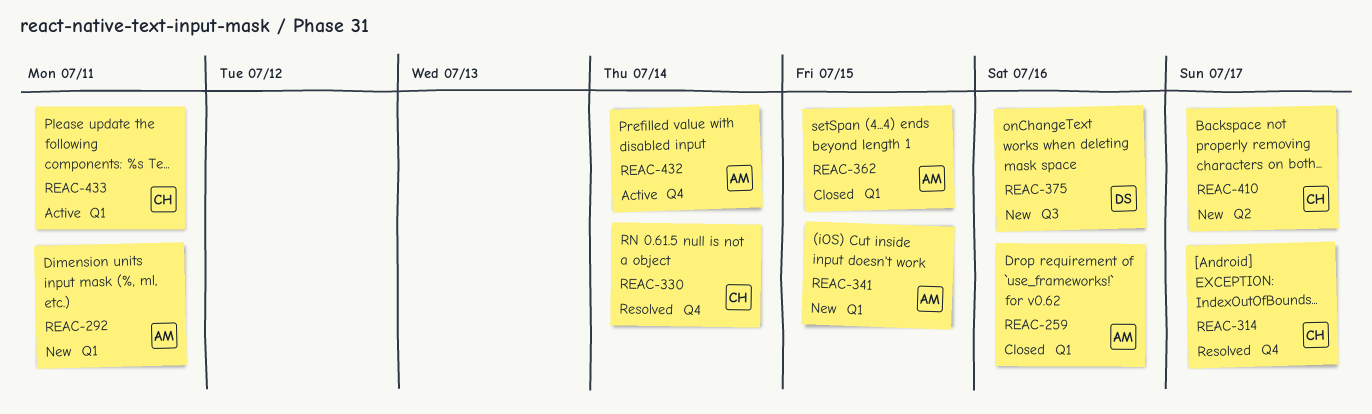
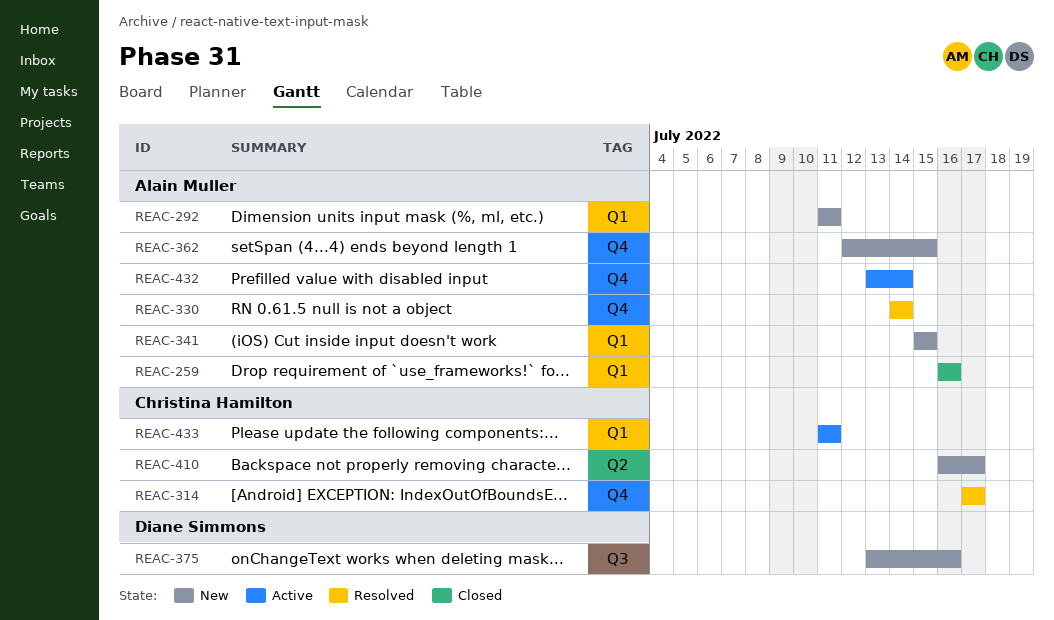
REAC-330, owner: Christina Hamilton -> Alain Muller
REAC-362, status: Closed -> New
REAC-362, label: Q1 -> Q4

